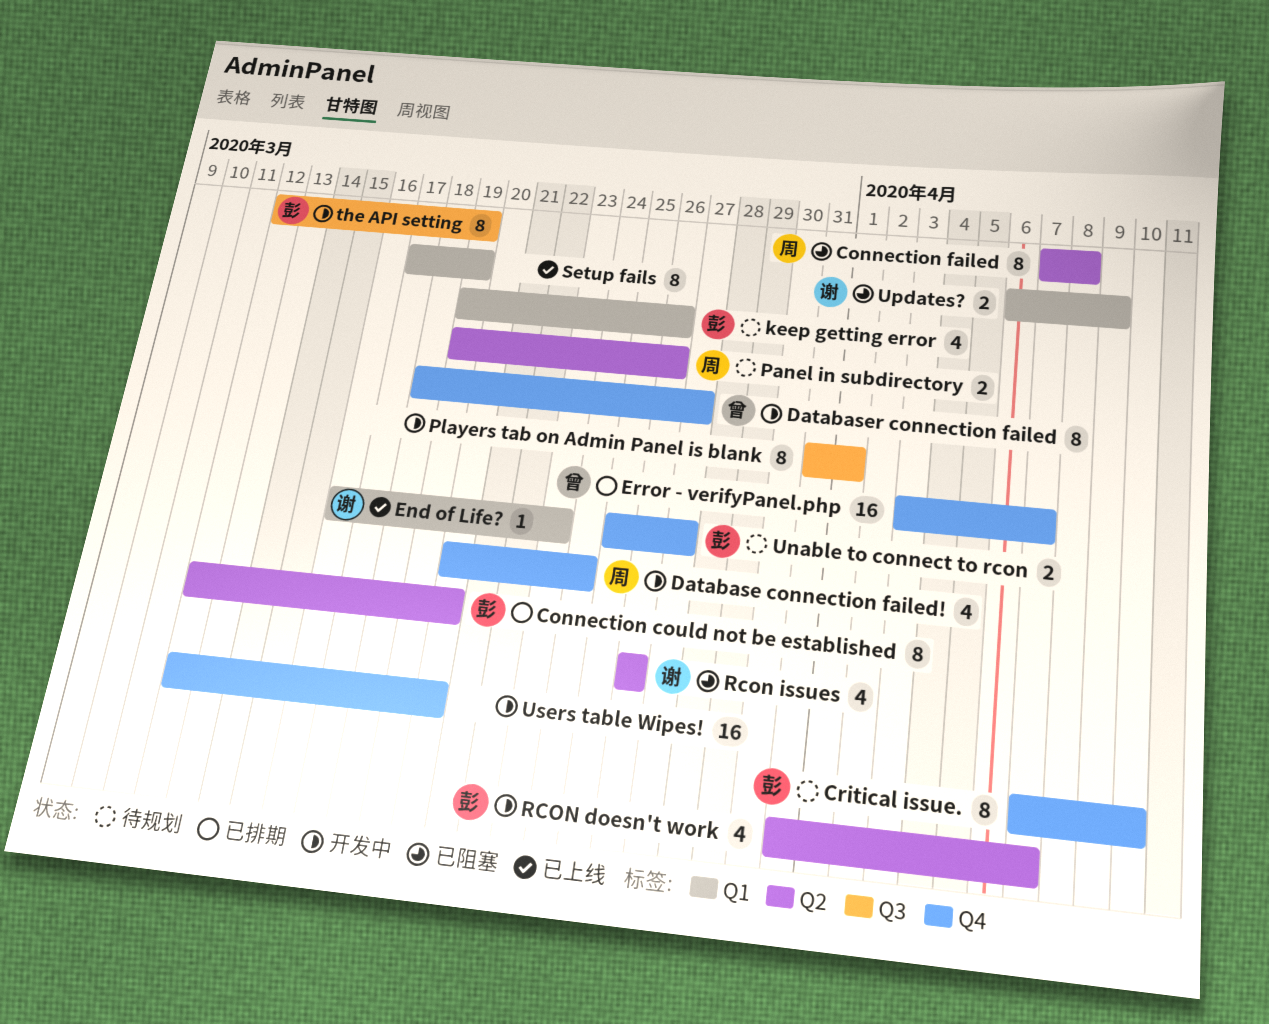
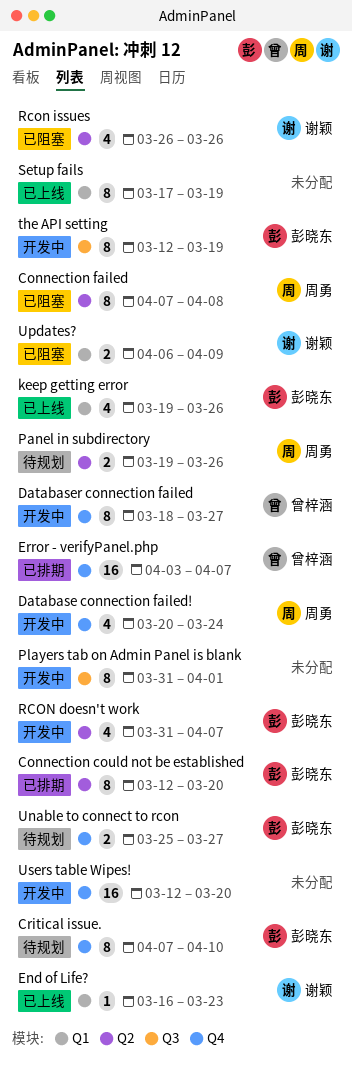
keep getting error, status: 待规划 -> 已上线

